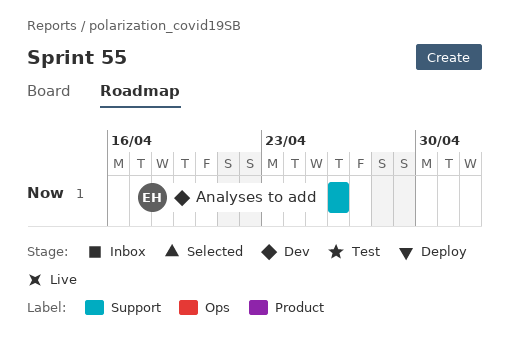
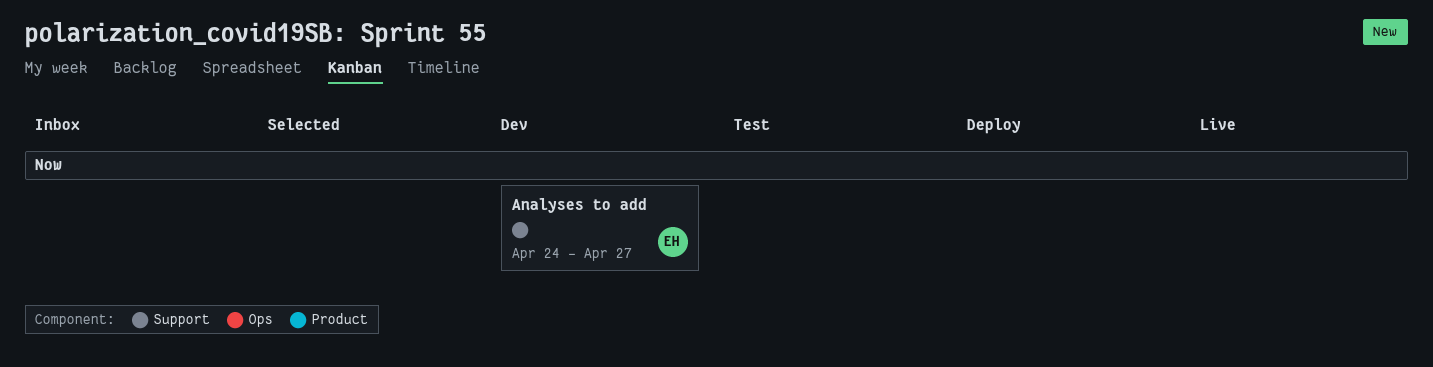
Analyses to add, start: Apr 26 -> Apr 24
Analyses to add, due: Apr 26 -> Apr 27

